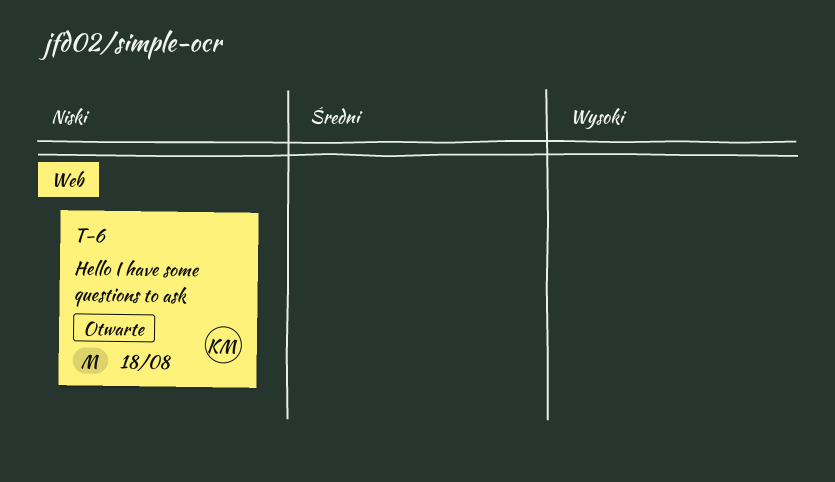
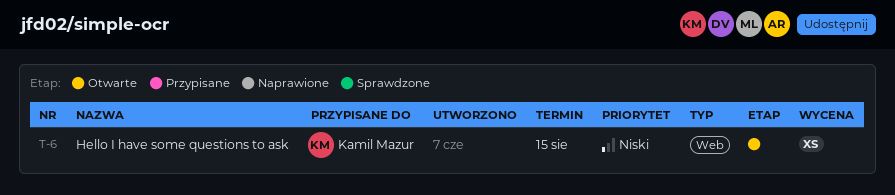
T-6, estimate: M -> XS
T-6, due: Aug 18 -> Aug 15

